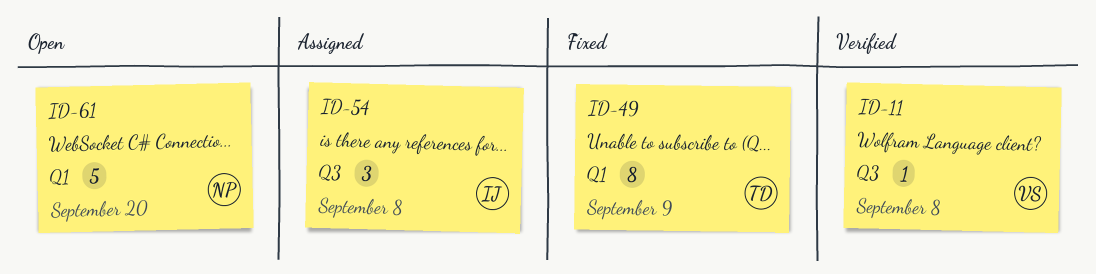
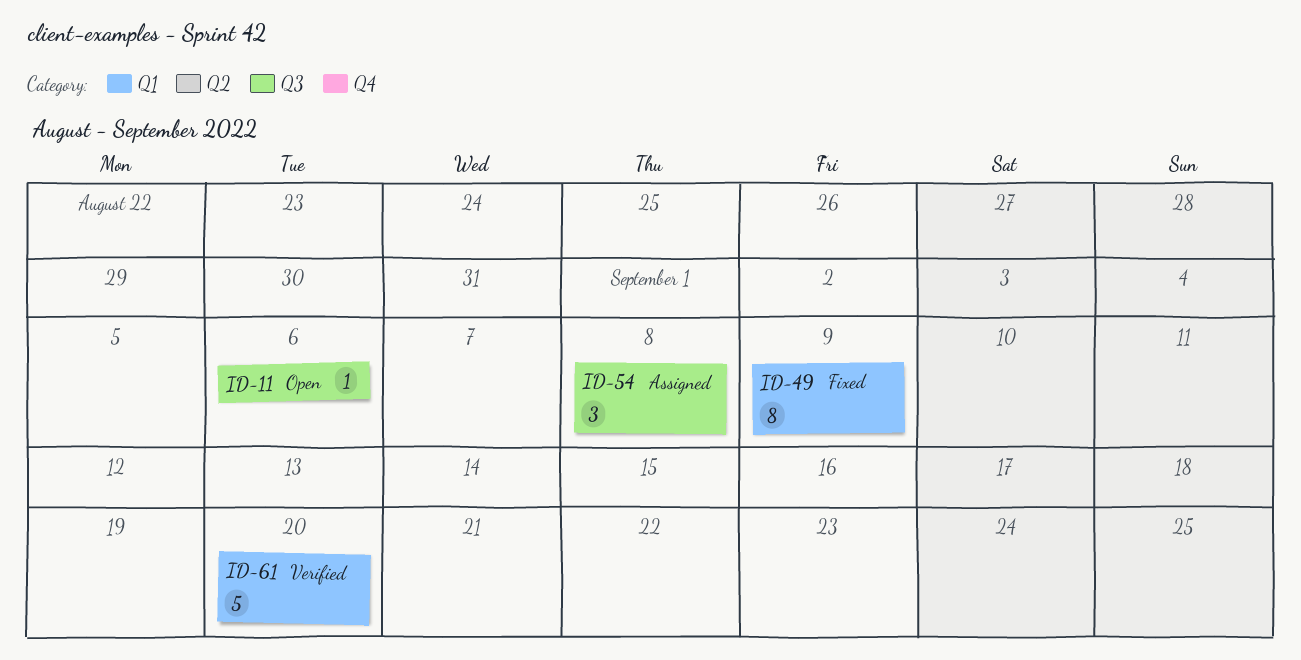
ID-11, status: Verified -> Open
ID-11, due: Sep 8 -> Sep 6
ID-61, status: Open -> Verified

